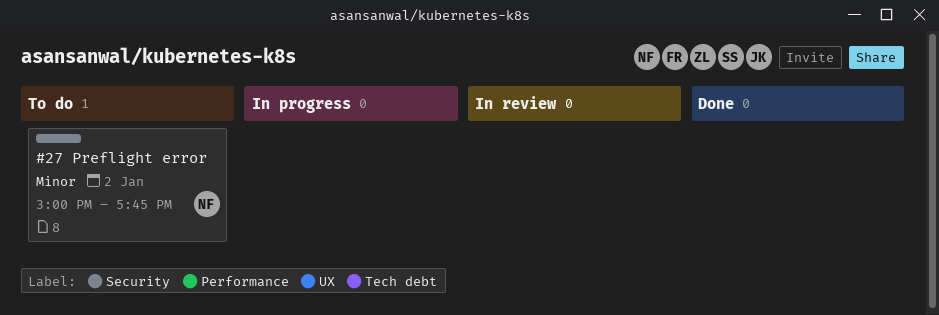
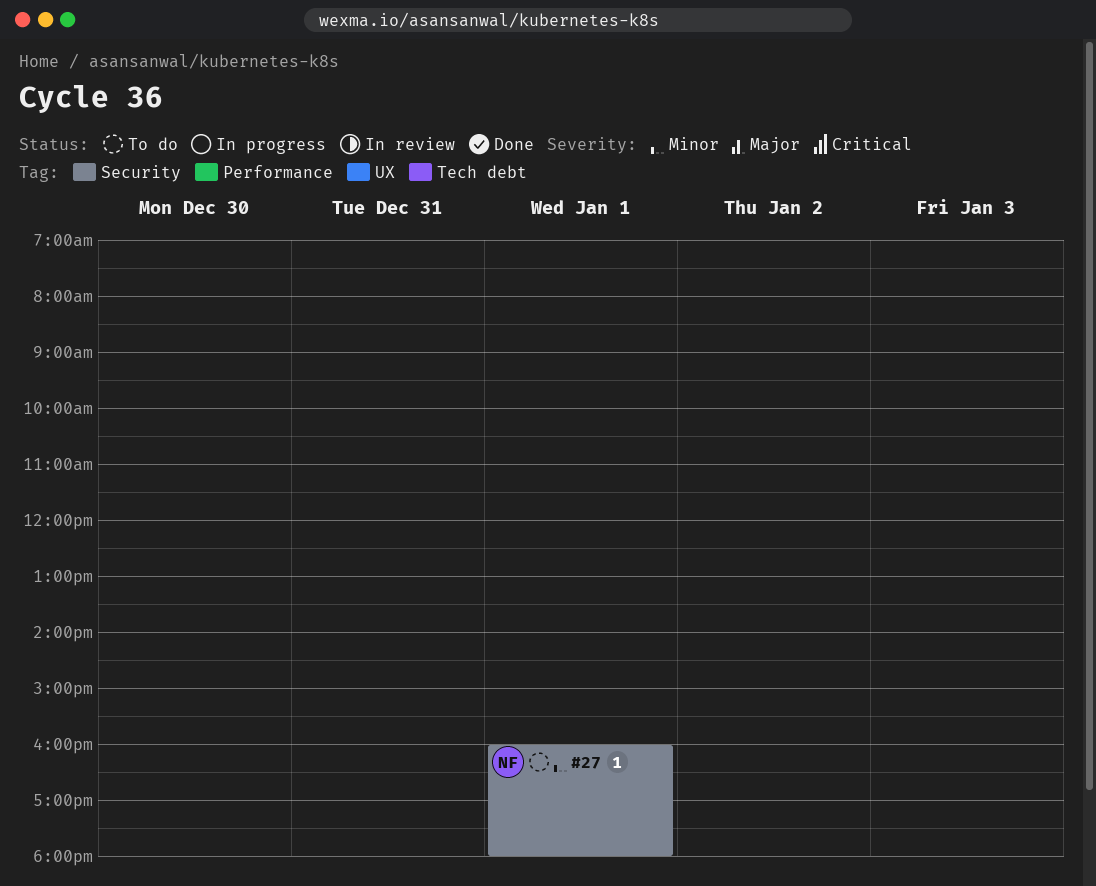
#27, day: Jan 2 -> Jan 1
#27, begins: 15:00 -> 16:00
#27, ends: 17:45 -> 18:00

